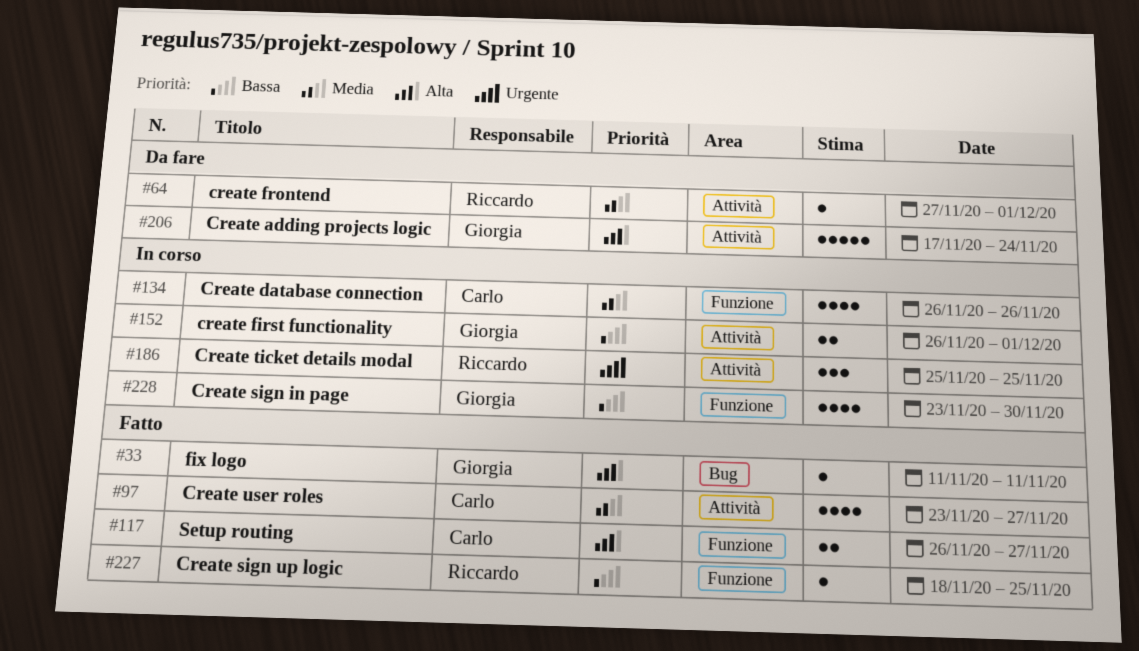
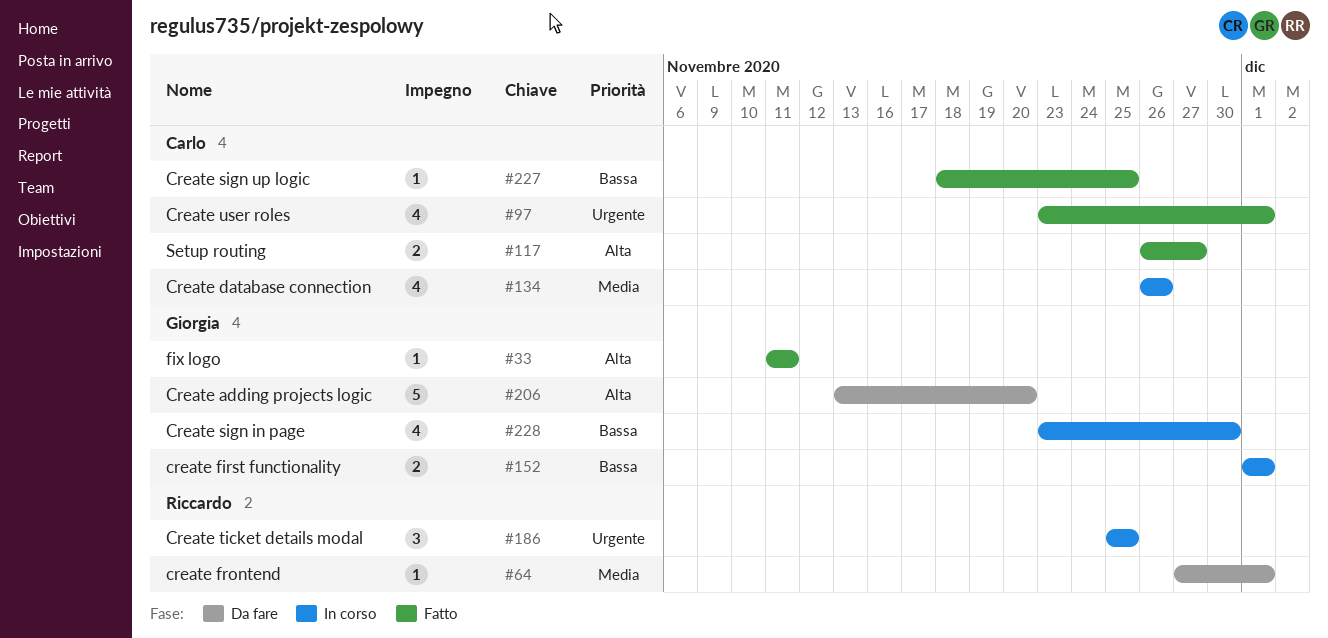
#97, priority: Media -> Urgente
#97, due: Nov 27 -> Dec 1
#152, start: Nov 26 -> Dec 1
#206, start: Nov 17 -> Nov 13
#206, due: Nov 24 -> Nov 20
#227, owner: Riccardo -> Carlo

